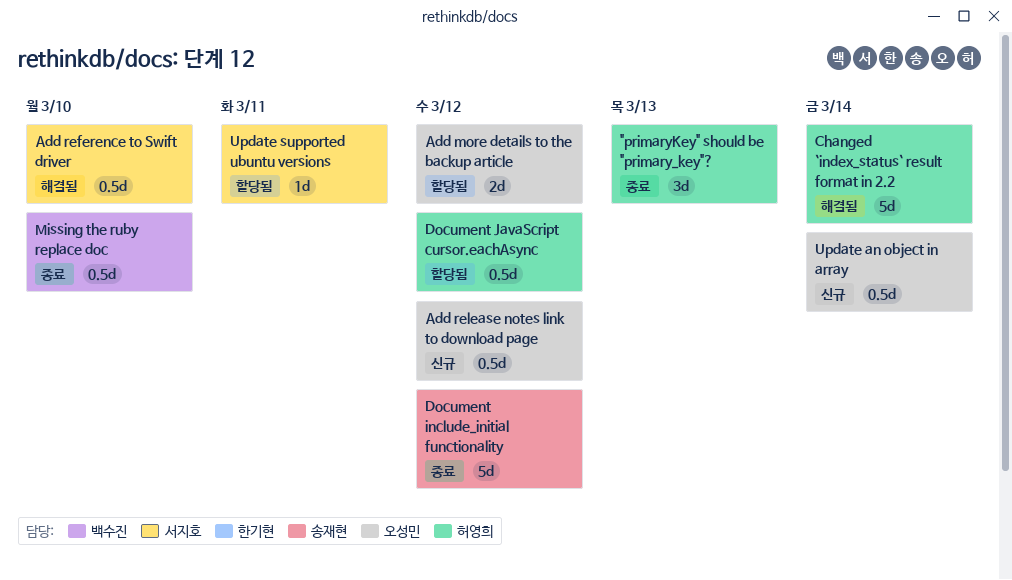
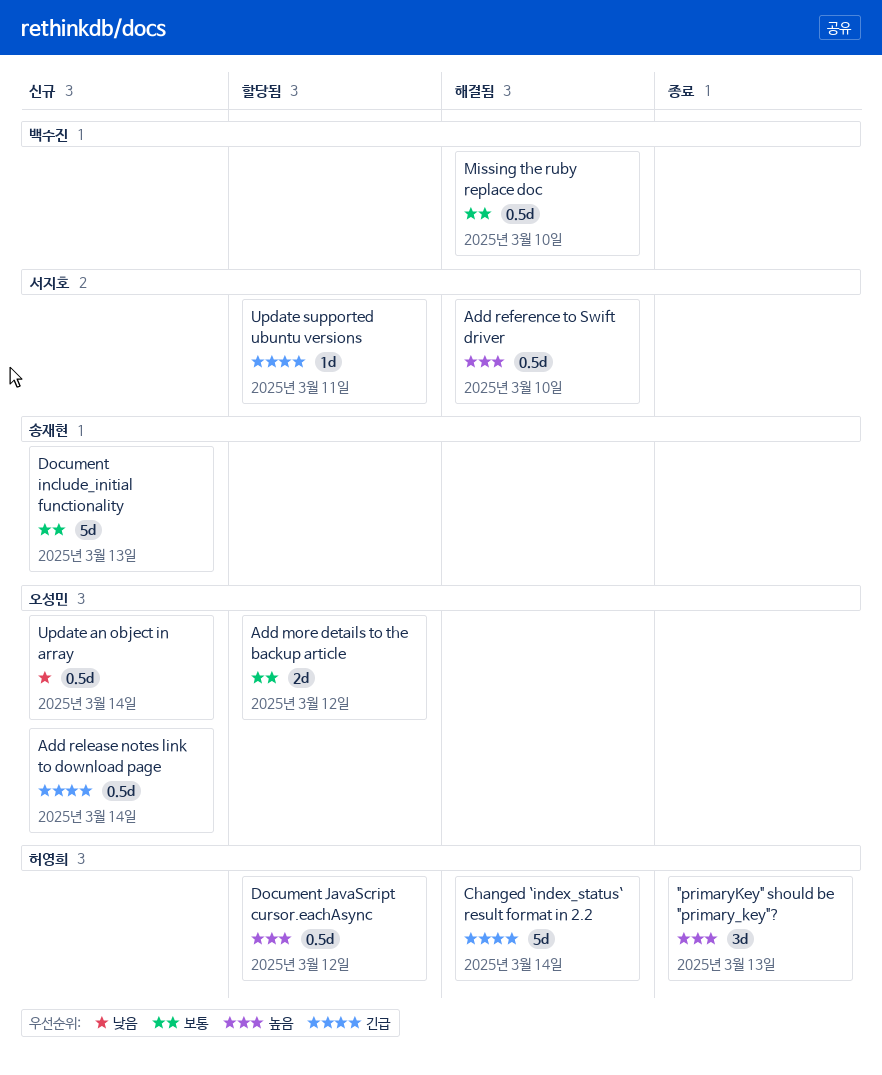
Add release notes link to download page, due: Mar 12 -> Mar 14
Document include_initial functionality, status: 종료 -> 신규
Document include_initial functionality, due: Mar 12 -> Mar 13
Missing the ruby replace doc, status: 종료 -> 해결됨

